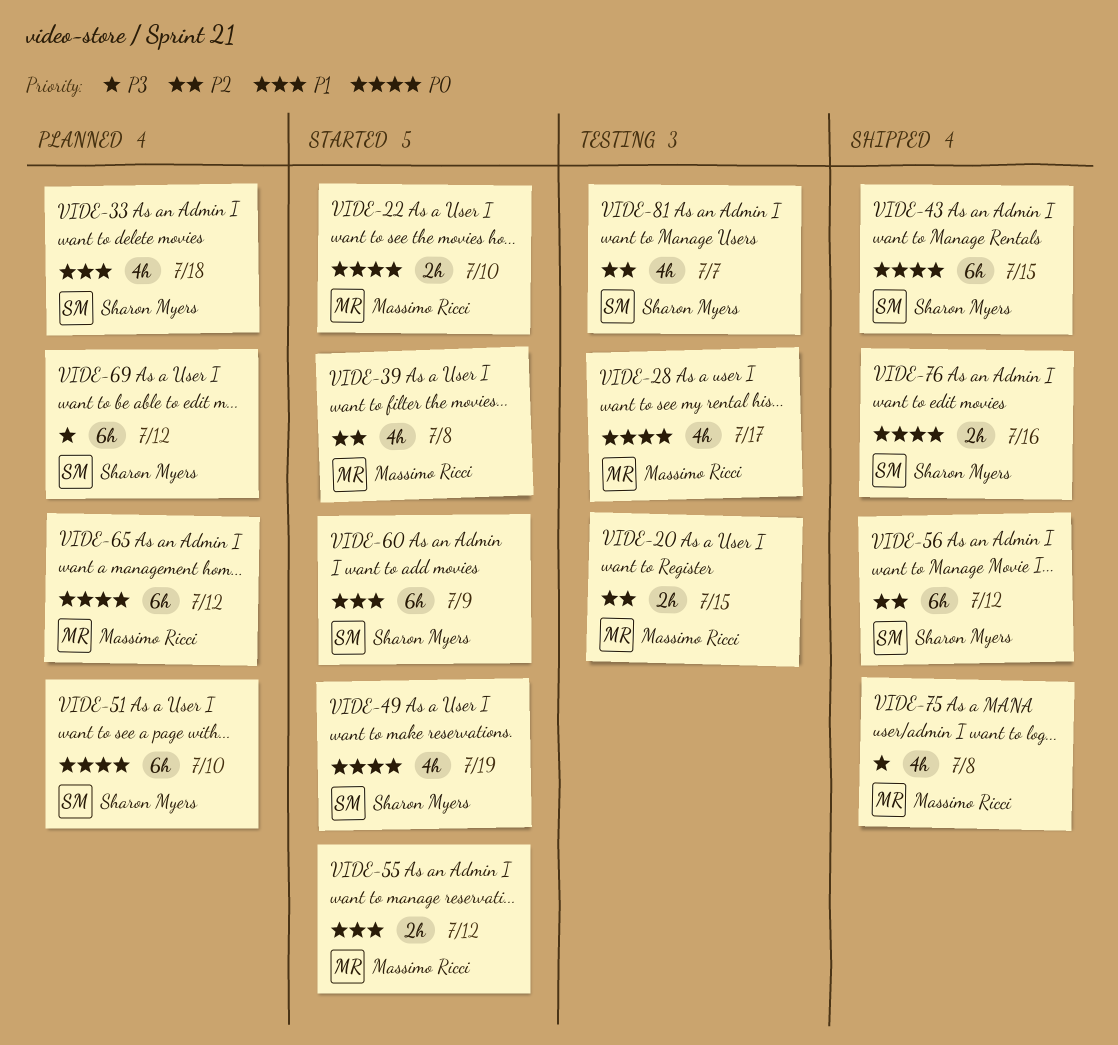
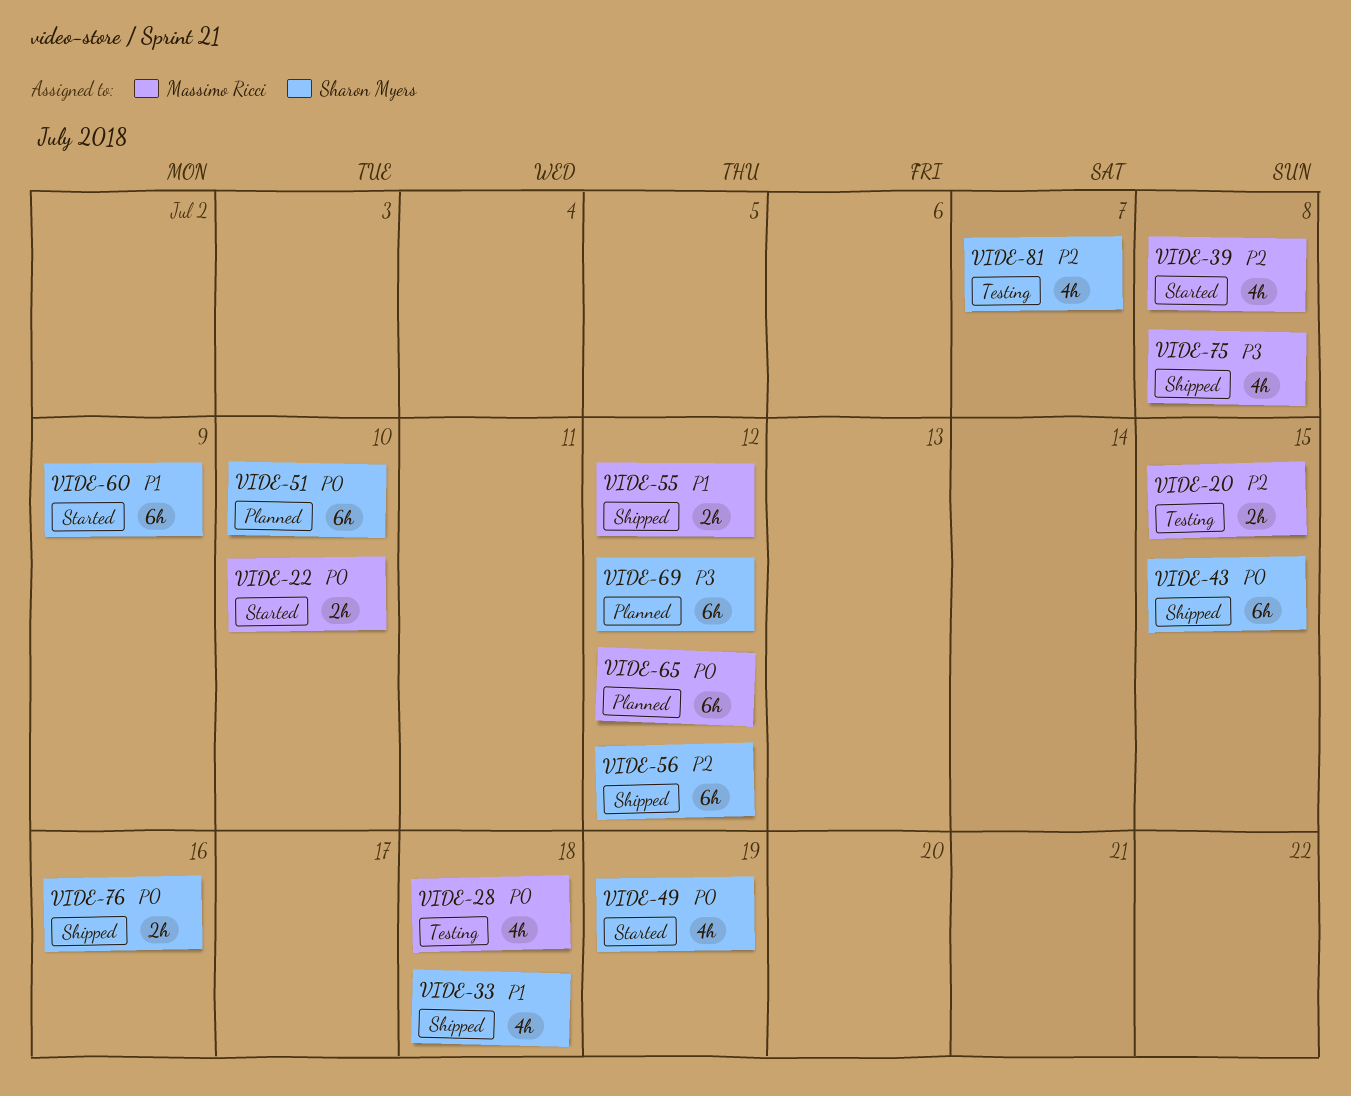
VIDE-28, due: Jul 17 -> Jul 18
VIDE-33, status: Planned -> Shipped
VIDE-55, status: Started -> Shipped

